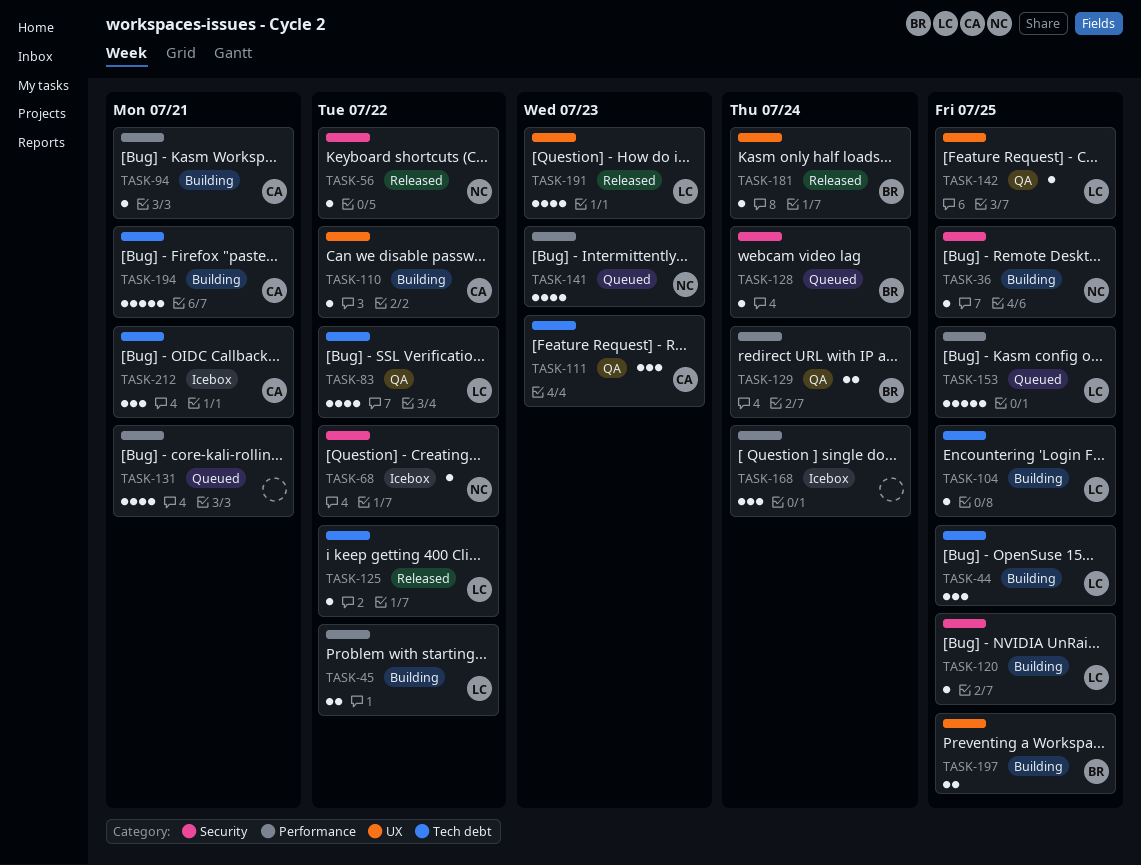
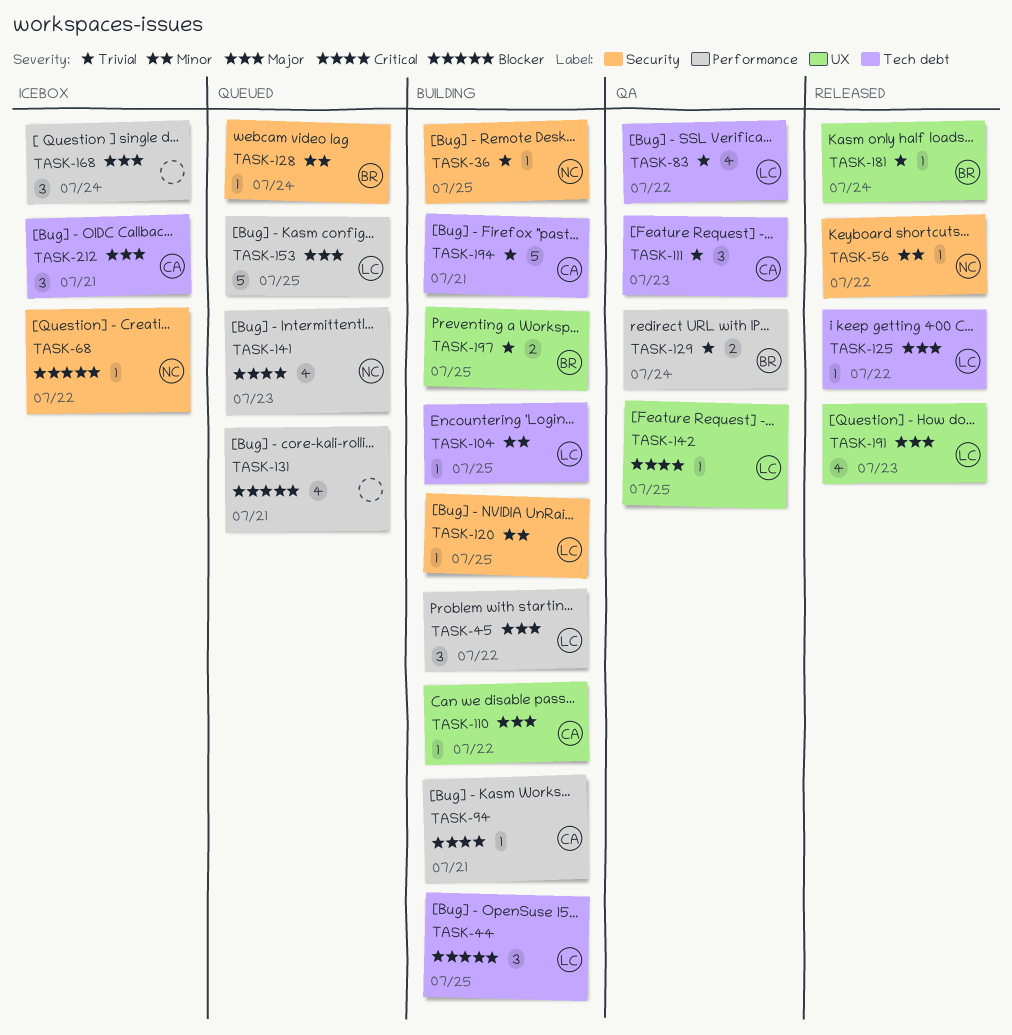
TASK-45, estimate: 2 -> 3

